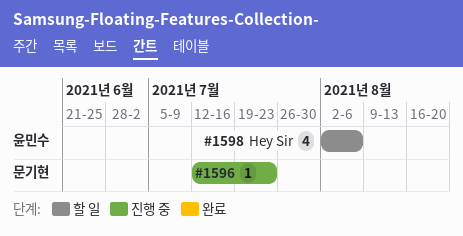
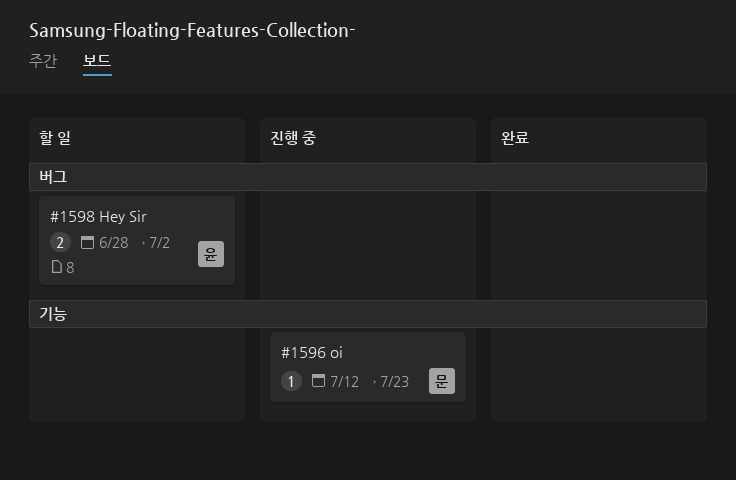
#1598, estimate: 4 -> 2
#1598, start: Aug 2 -> Jun 28
#1598, due: Aug 6 -> Jul 2

